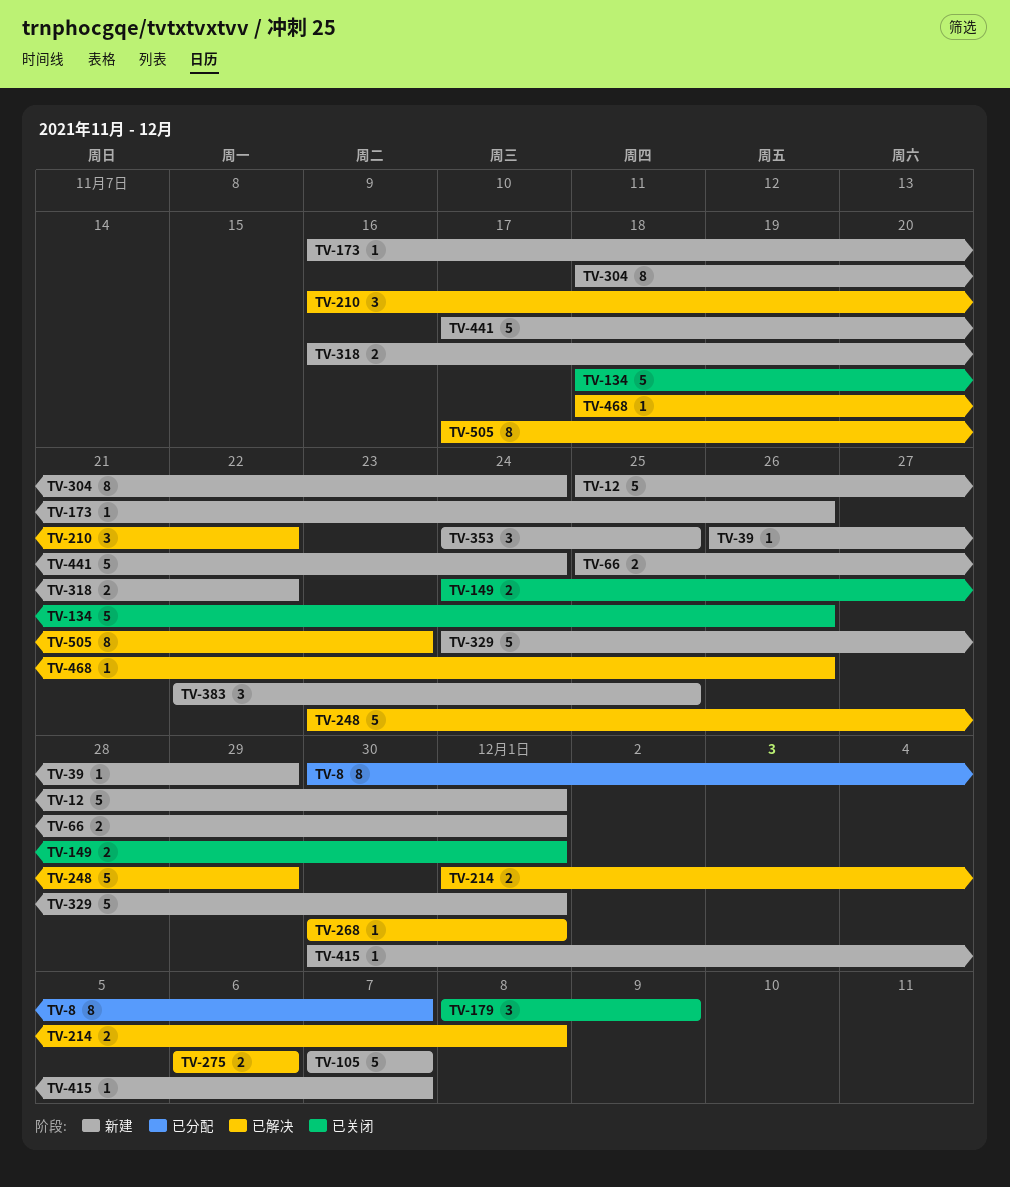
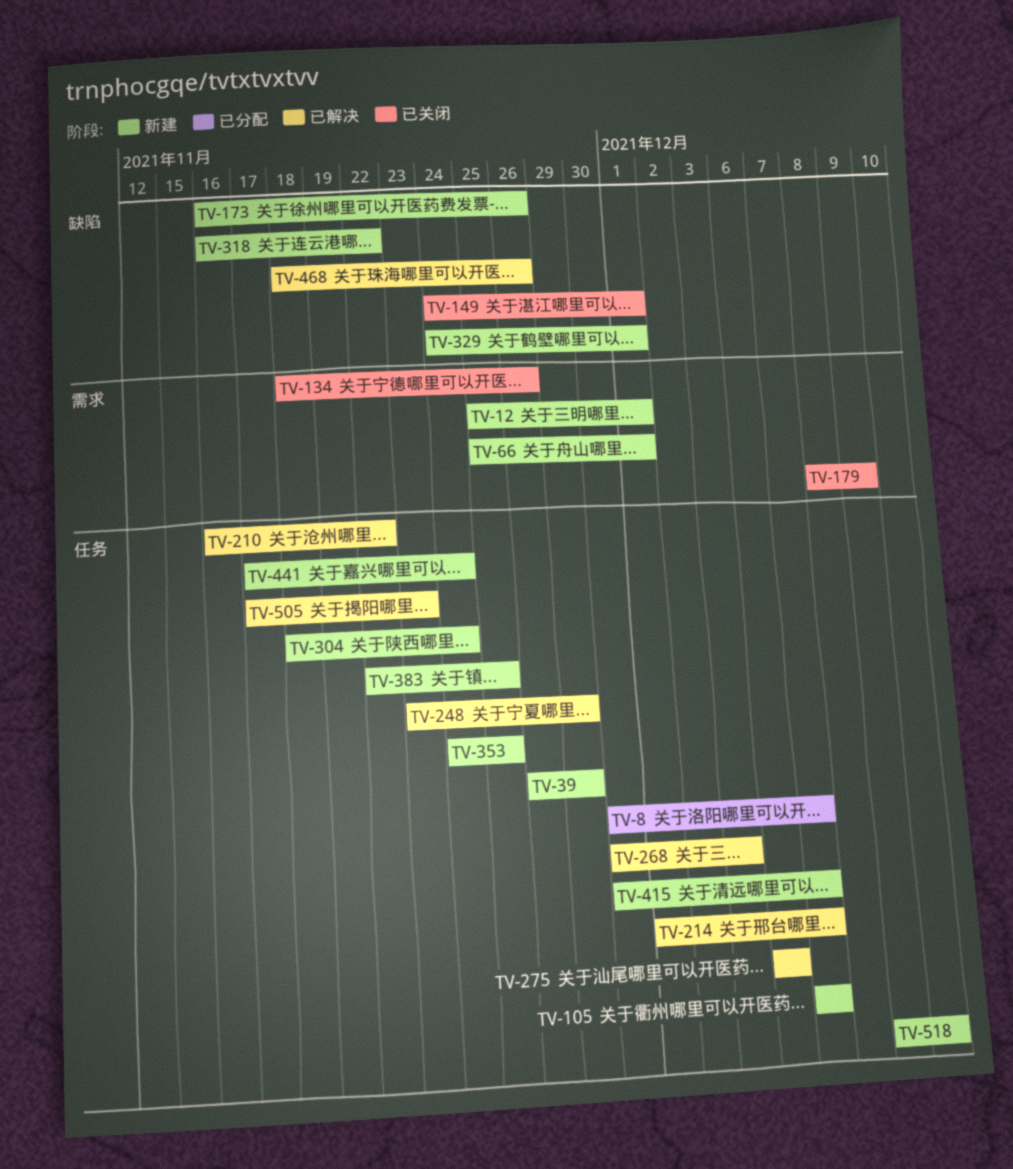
TV-214, due: Dec 8 -> Dec 7
TV-268, due: Dec 1 -> Dec 3
TV-518: none -> present

